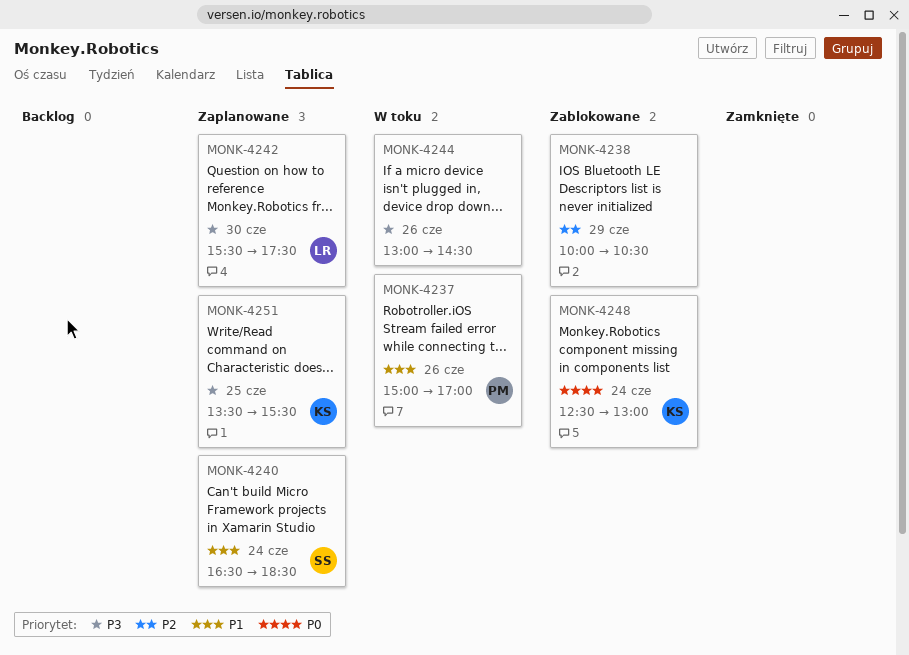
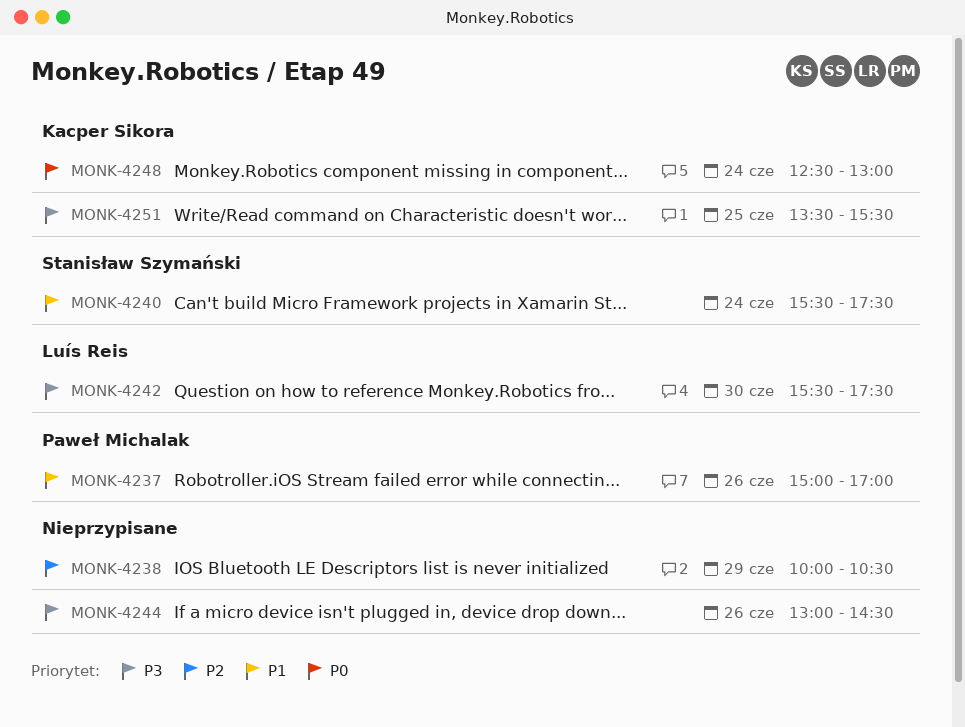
MONK-4240, begins: 16:30 -> 15:30
MONK-4240, ends: 18:30 -> 17:30

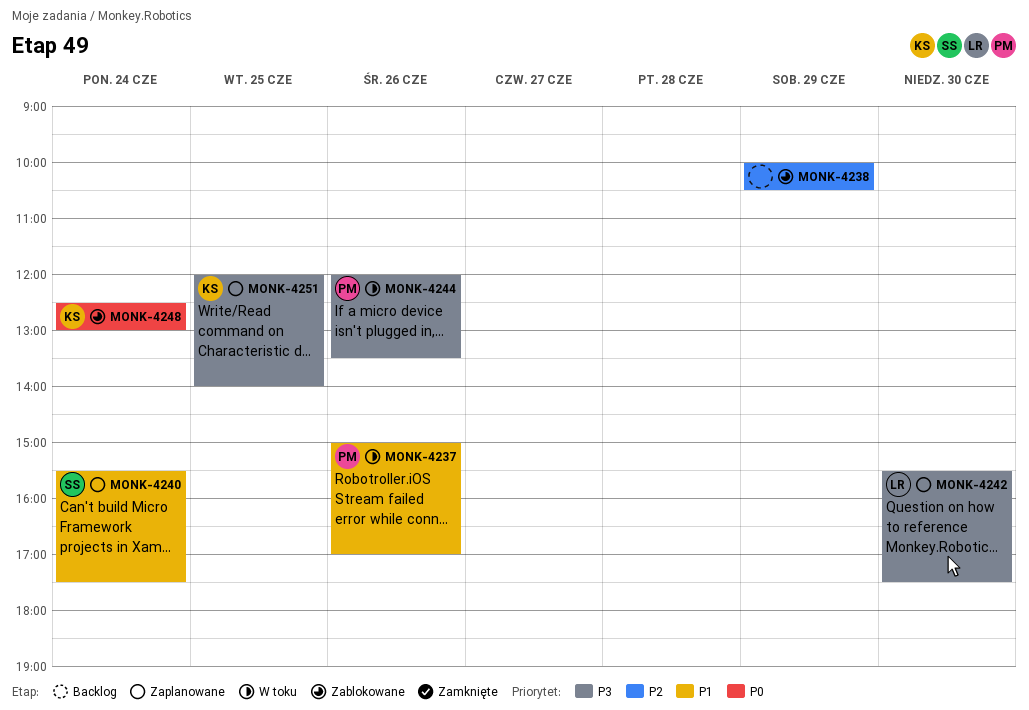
MONK-4244, owner: none -> Paweł Michalak
MONK-4244, begins: 13:00 -> 12:00
MONK-4244, ends: 14:30 -> 13:30
MONK-4251, begins: 13:30 -> 12:00
MONK-4251, ends: 15:30 -> 14:00

